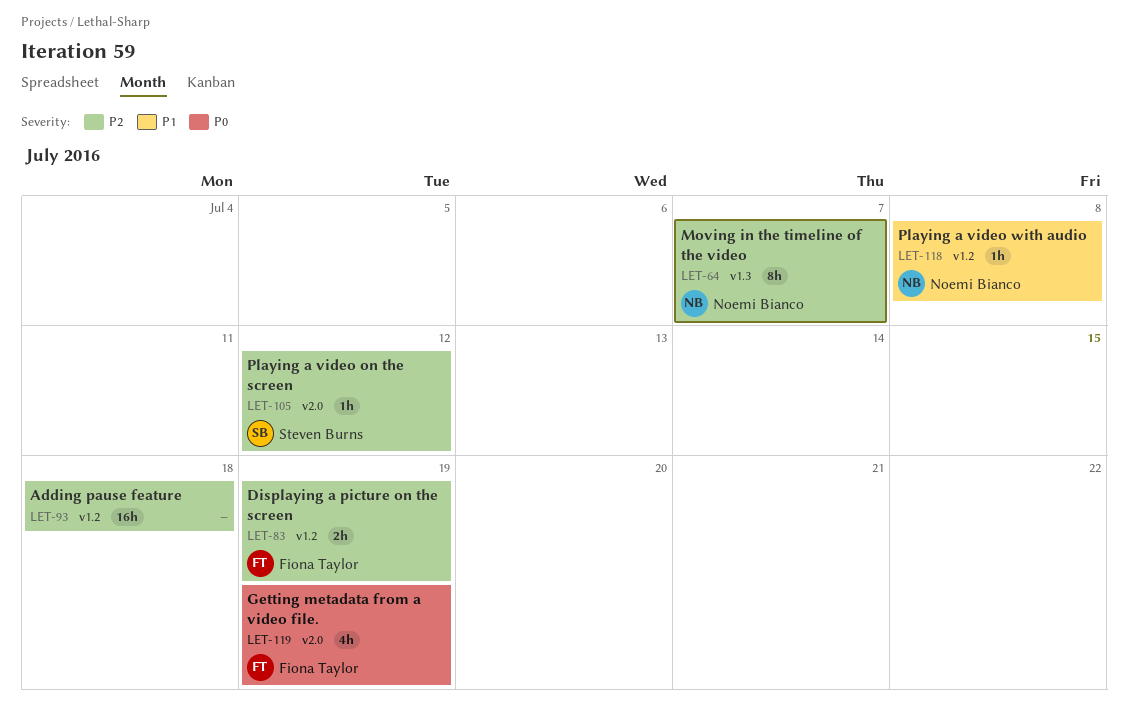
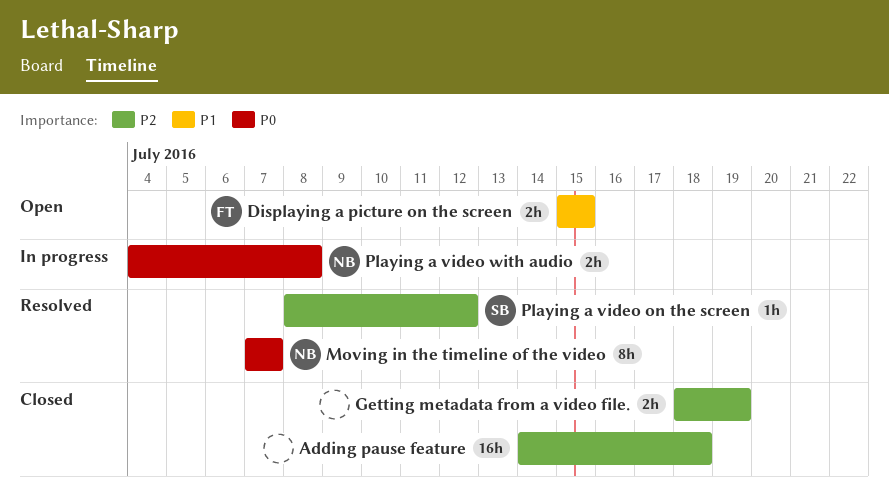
Displaying a picture on the screen, priority: P2 -> P1
Displaying a picture on the screen, due: Jul 19 -> Jul 15
Getting metadata from a video file., owner: Fiona Taylor -> none
Getting metadata from a video file., priority: P0 -> P2
Getting metadata from a video file., estimate: 4h -> 2h
Moving in the timeline of the video, priority: P2 -> P0
Playing a video with audio, priority: P1 -> P0
Playing a video with audio, estimate: 1h -> 2h

